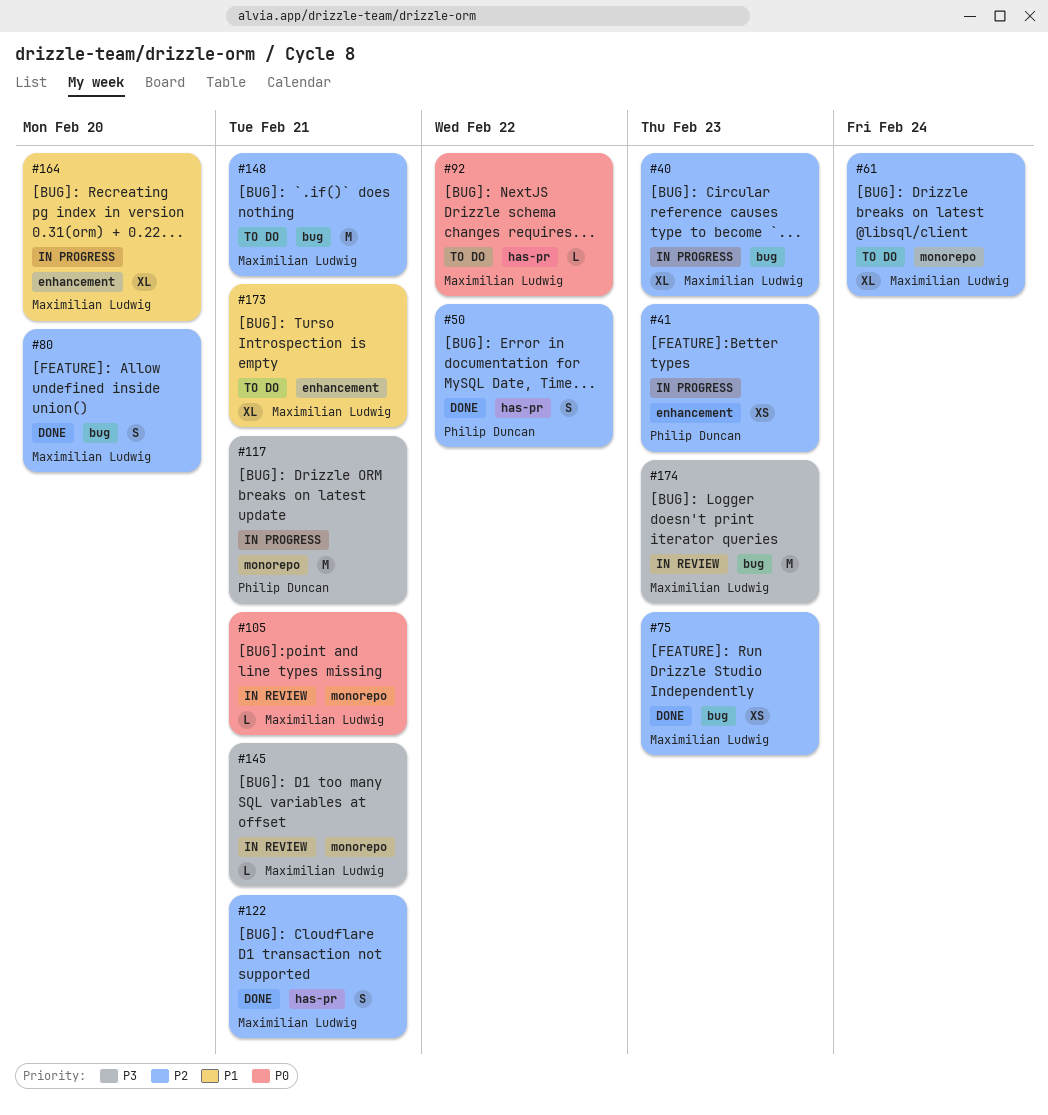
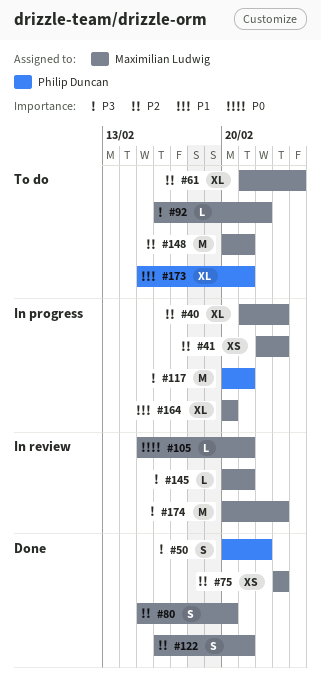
#41, owner: Philip Duncan -> Maximilian Ludwig
#50, priority: P2 -> P3
#92, priority: P0 -> P3
#173, owner: Maximilian Ludwig -> Philip Duncan

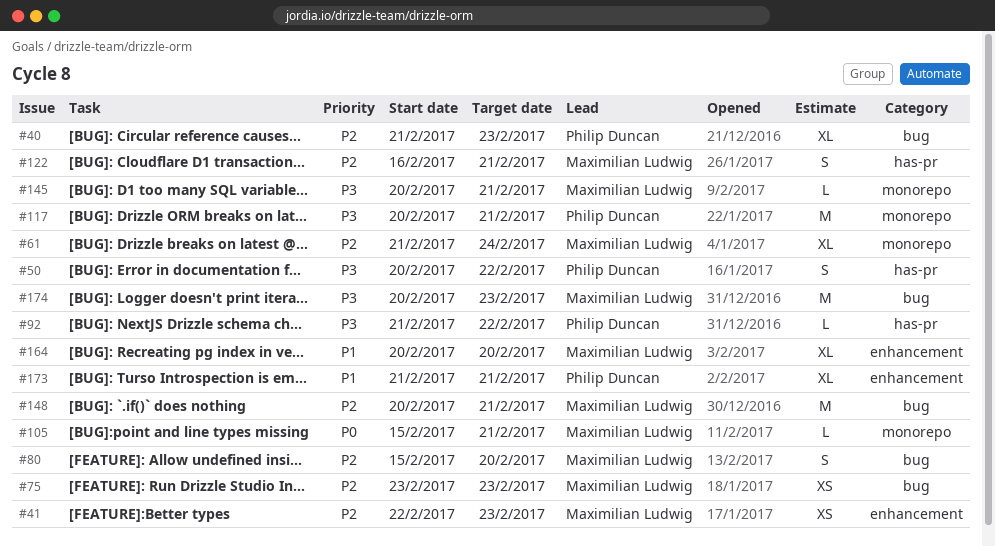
#40, owner: Maximilian Ludwig -> Philip Duncan
#92, owner: Maximilian Ludwig -> Philip Duncan
#92, start: Feb 16 -> Feb 21
#173, start: Feb 15 -> Feb 21

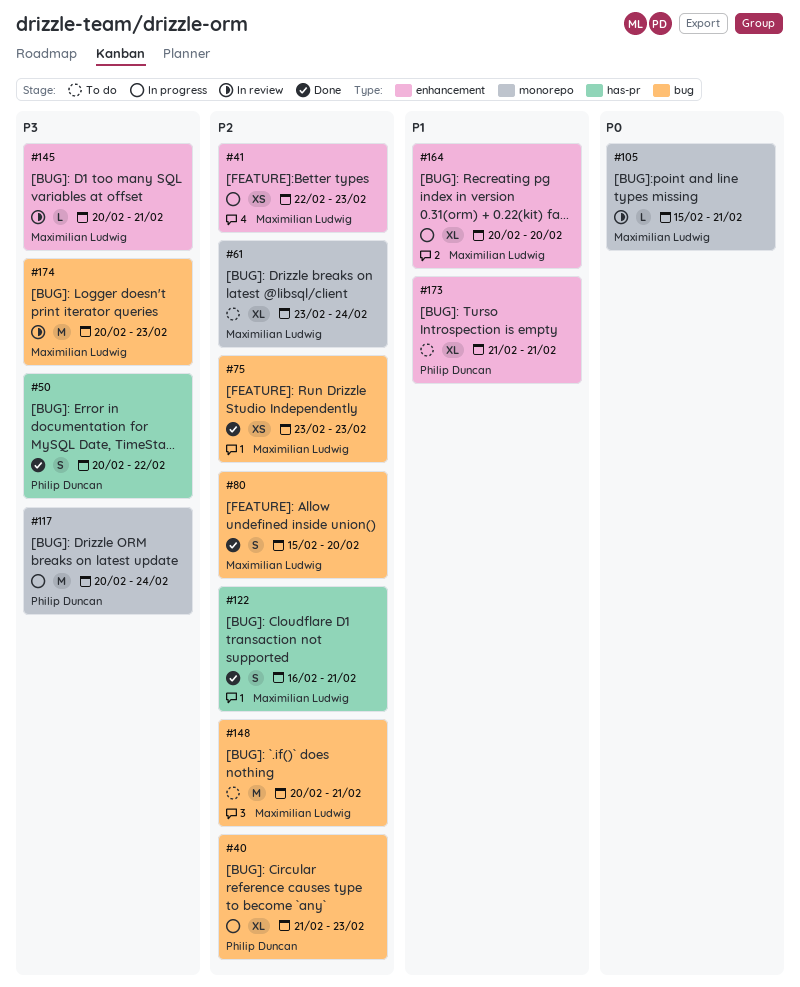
#61, start: Feb 21 -> Feb 23
#92: present -> none
#117, due: Feb 21 -> Feb 24
#145, label: monorepo -> enhancement

